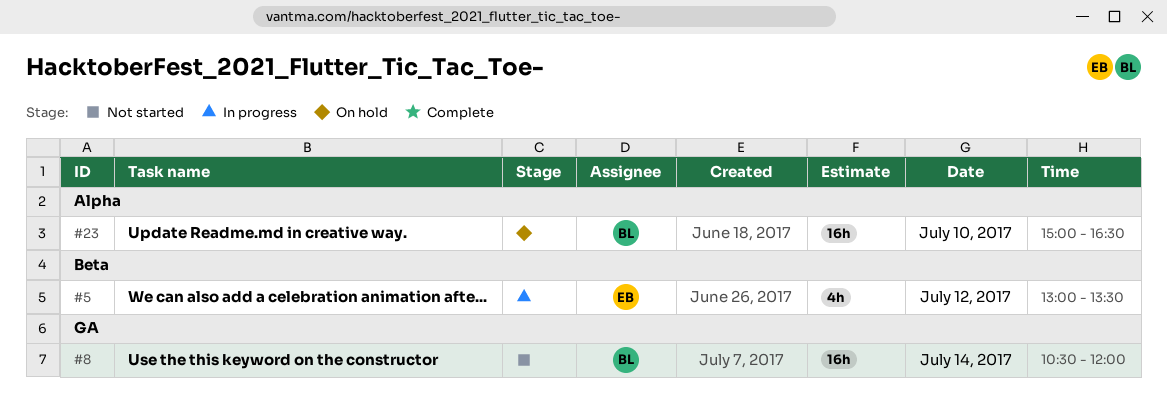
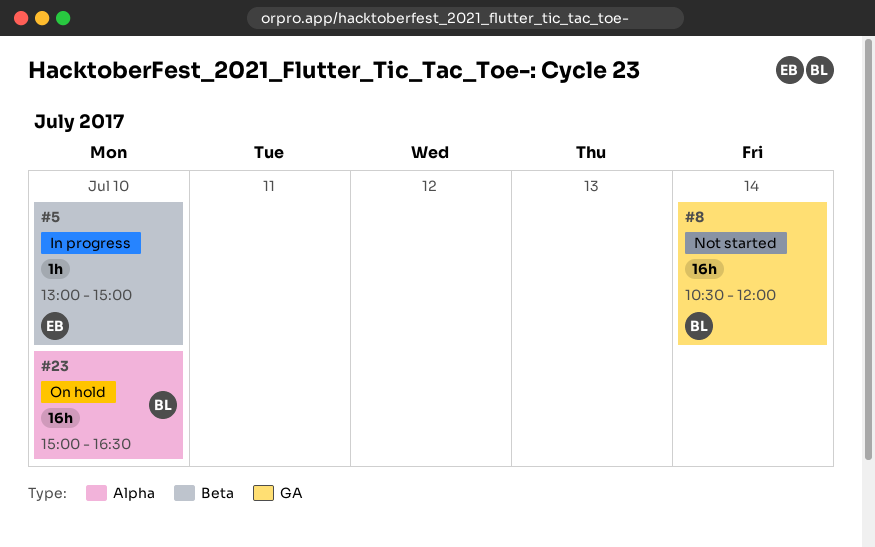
#5, estimate: 4h -> 1h
#5, day: Jul 12 -> Jul 10
#5, ends: 13:30 -> 15:00

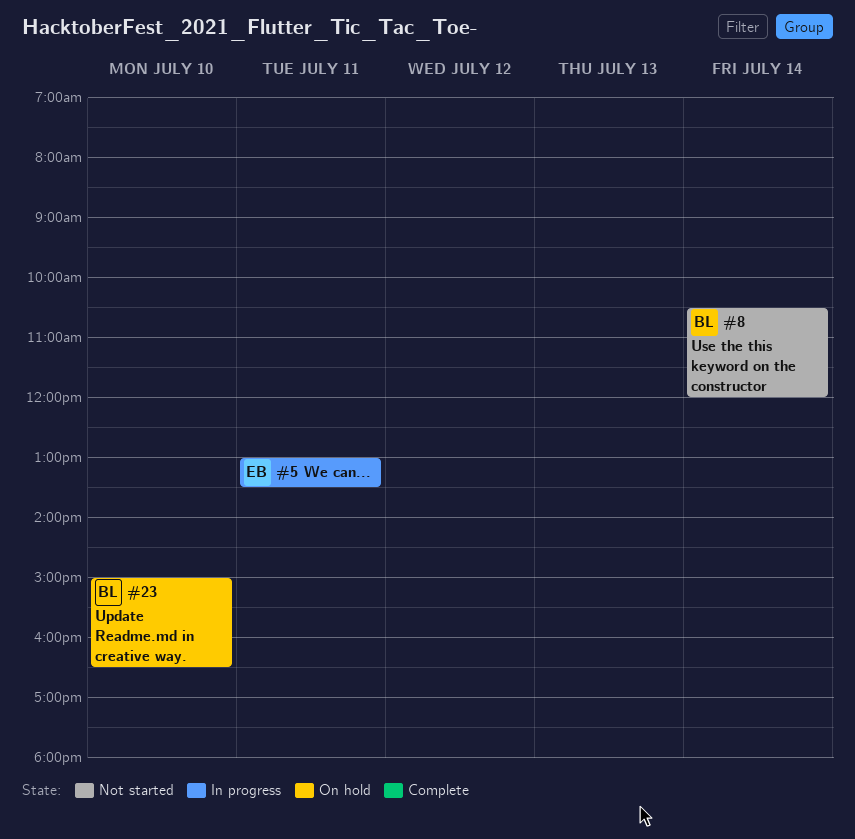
#5, day: Jul 10 -> Jul 11
#5, ends: 15:00 -> 13:30

